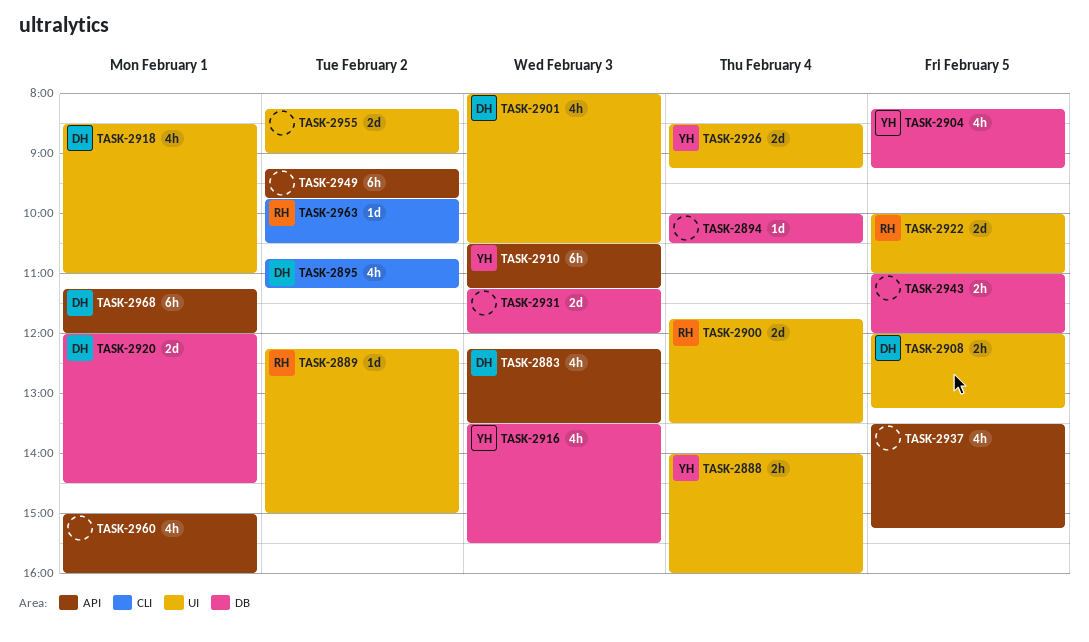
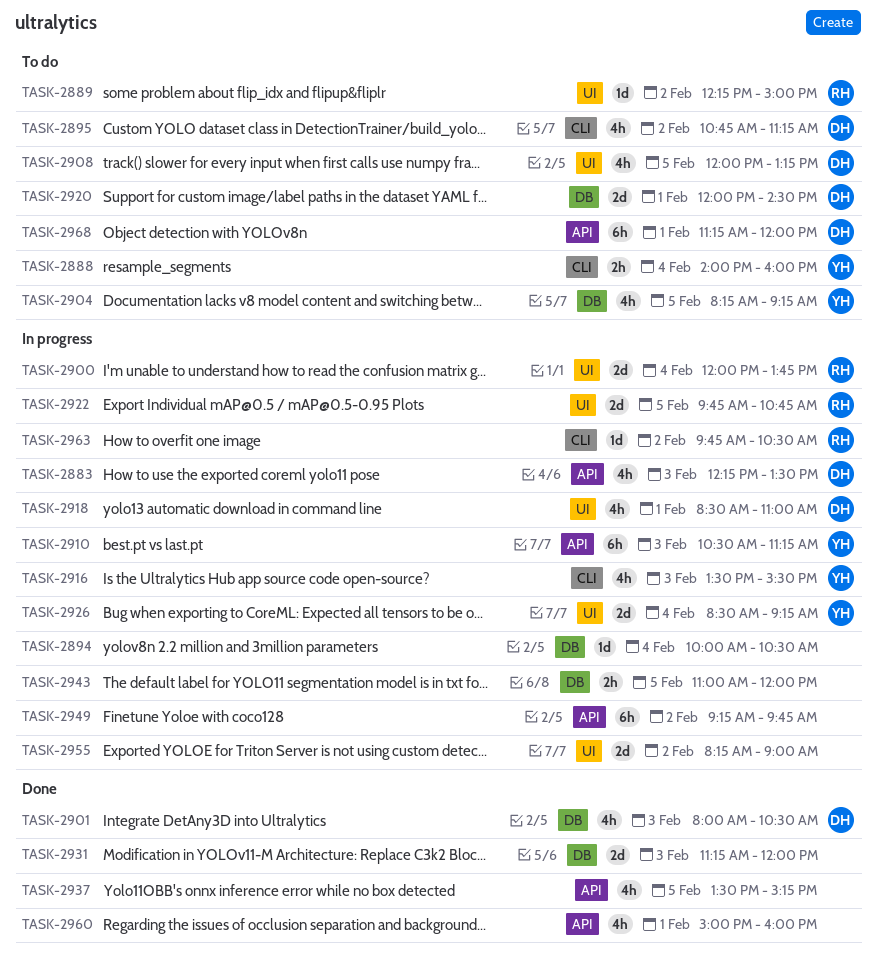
TASK-2888, label: UI -> CLI
TASK-2900, begins: 11:45 -> 12:00
TASK-2900, ends: 13:30 -> 13:45
TASK-2901, label: UI -> DB
TASK-2908, estimate: 2h -> 4h
TASK-2916, label: DB -> CLI
TASK-2922, begins: 10:00 -> 09:45
TASK-2922, ends: 11:00 -> 10:45

